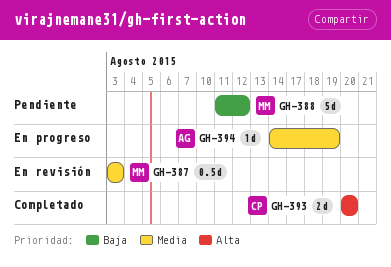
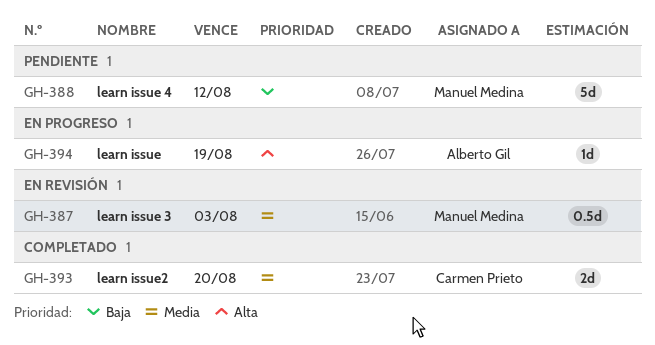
GH-393, priority: Alta -> Media
GH-394, priority: Media -> Alta

